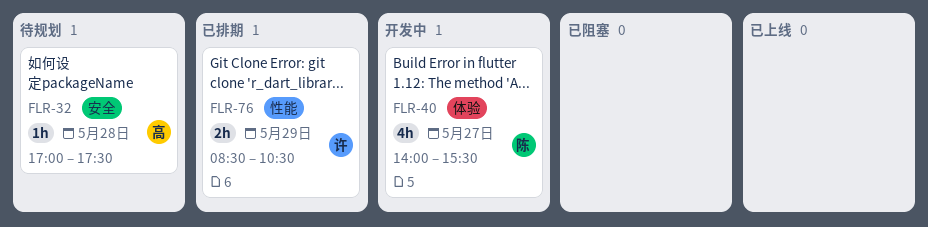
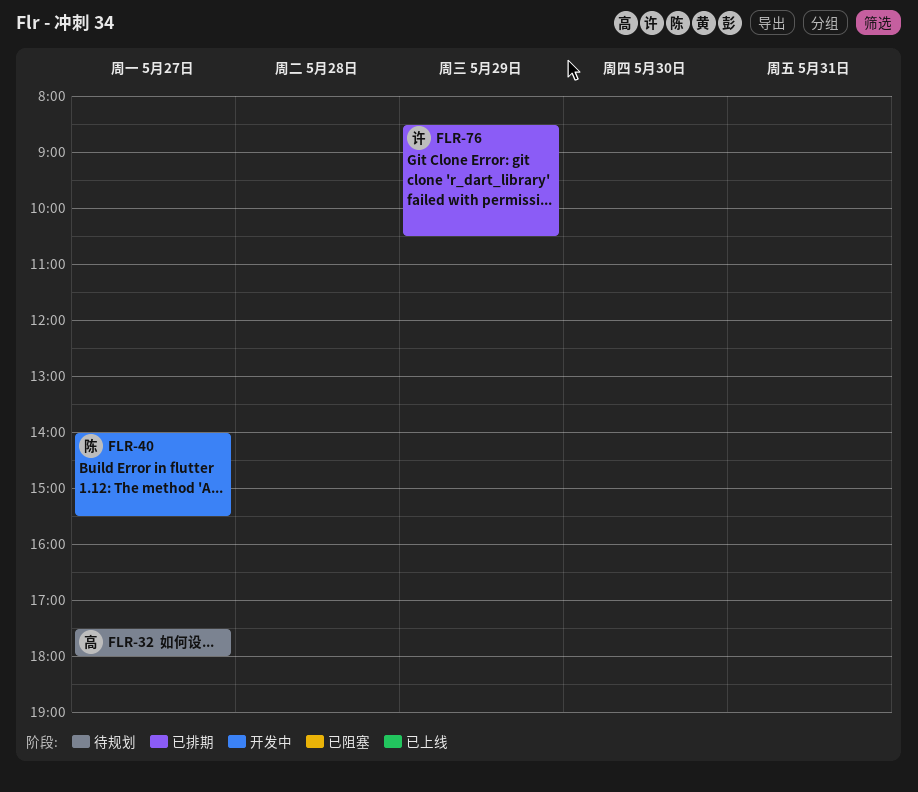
FLR-32, day: May 28 -> May 27
FLR-32, begins: 17:00 -> 17:30
FLR-32, ends: 17:30 -> 18:00

